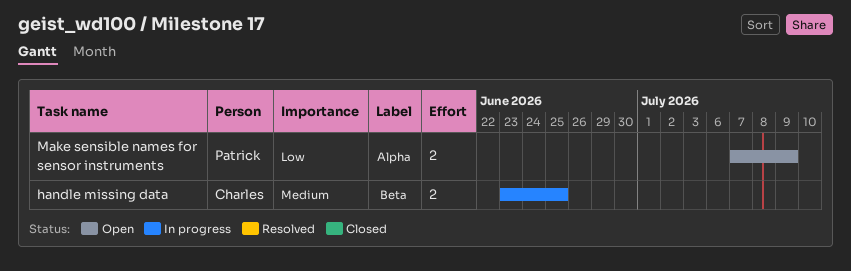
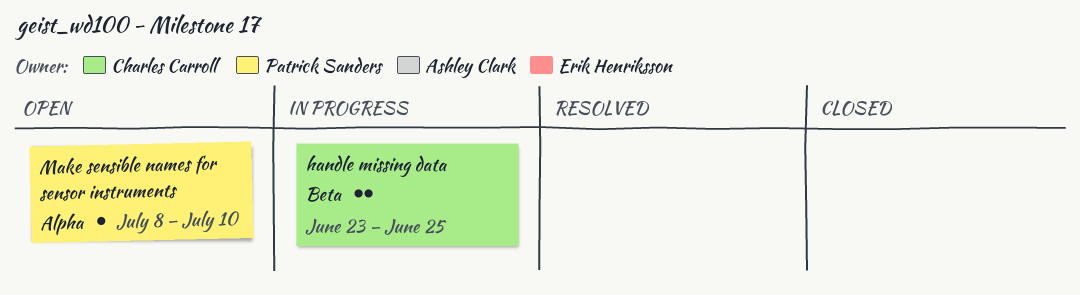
Make sensible names for sensor instruments, estimate: 2 -> 1
Make sensible names for sensor instruments, start: Jul 7 -> Jul 8
Make sensible names for sensor instruments, due: Jul 9 -> Jul 10

